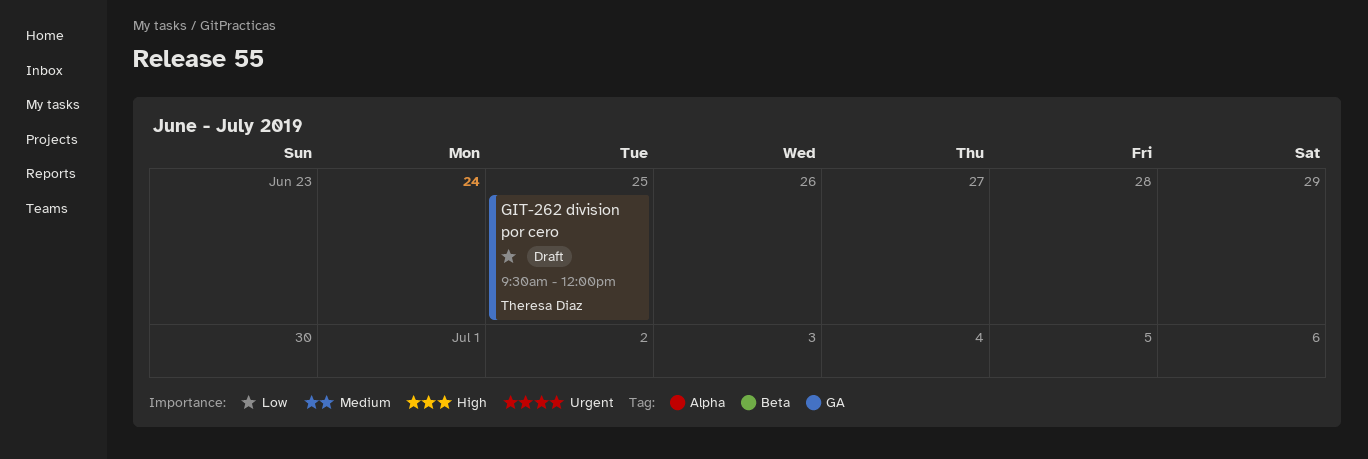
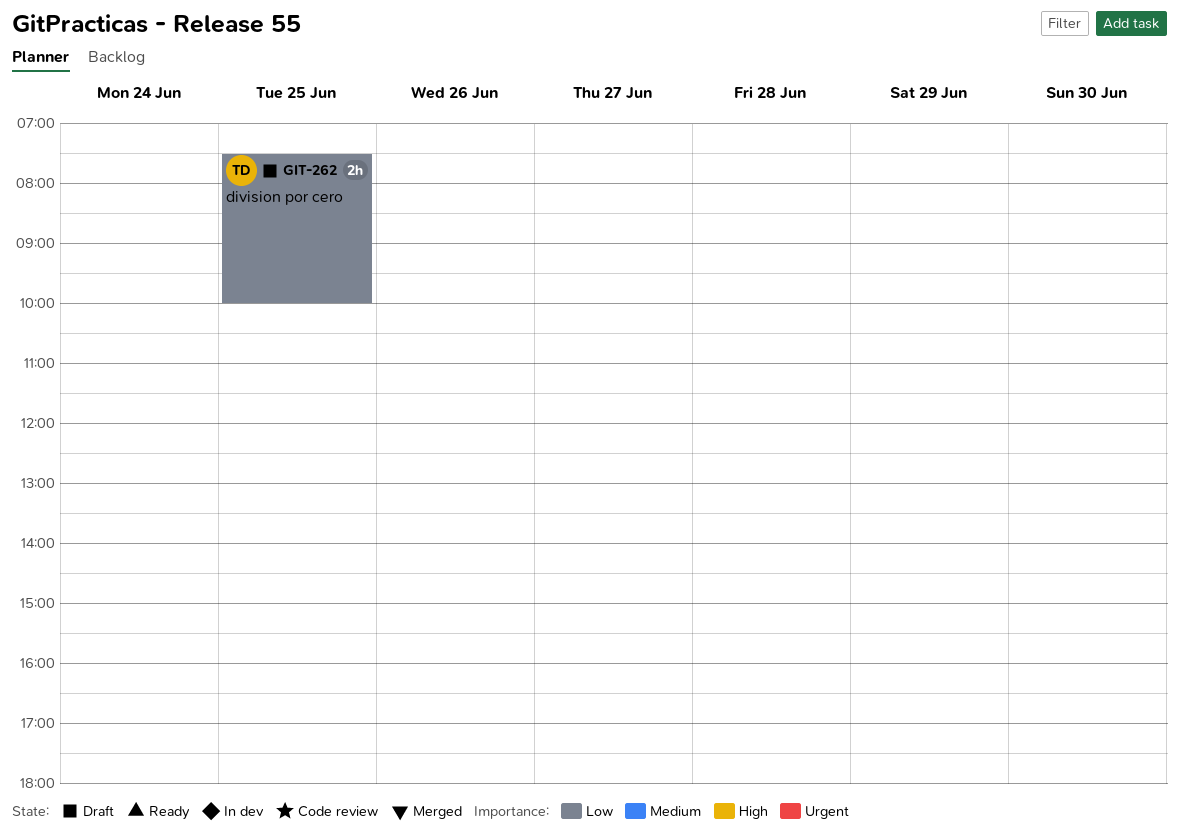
GIT-262, begins: 09:30 -> 07:30
GIT-262, ends: 12:00 -> 10:00

